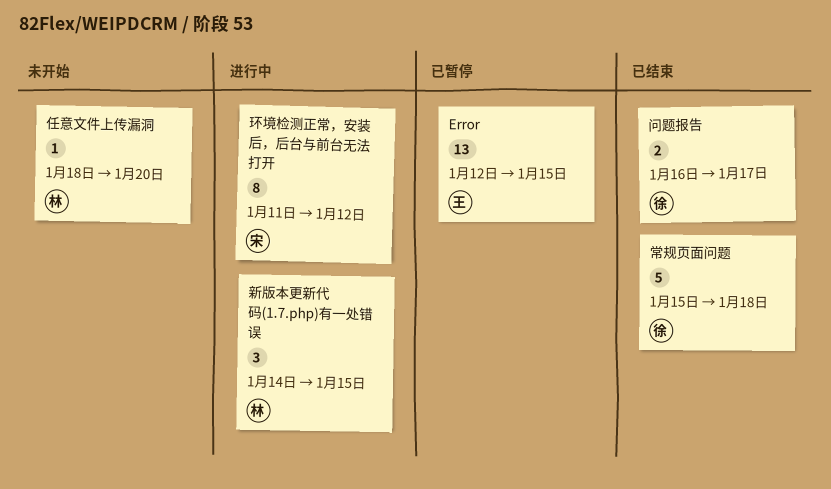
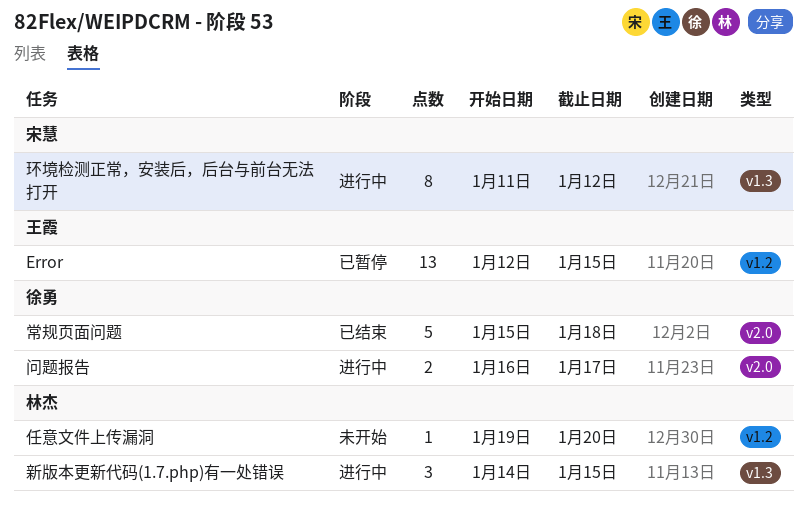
任意文件上传漏洞, start: Jan 18 -> Jan 19
问题报告, status: 已结束 -> 进行中

